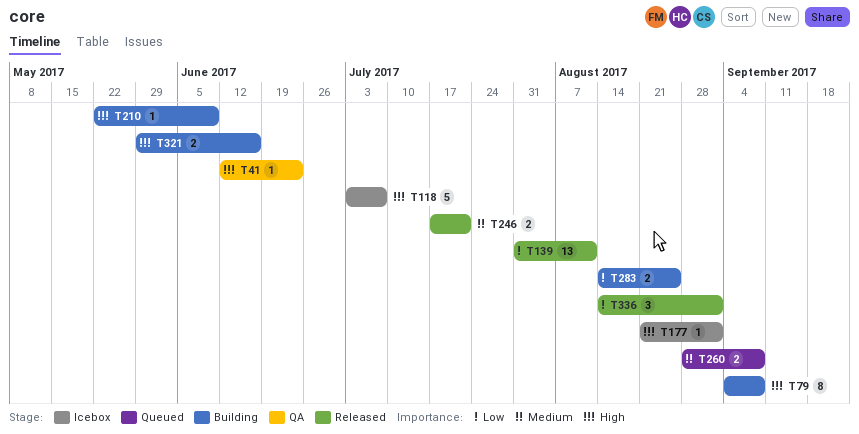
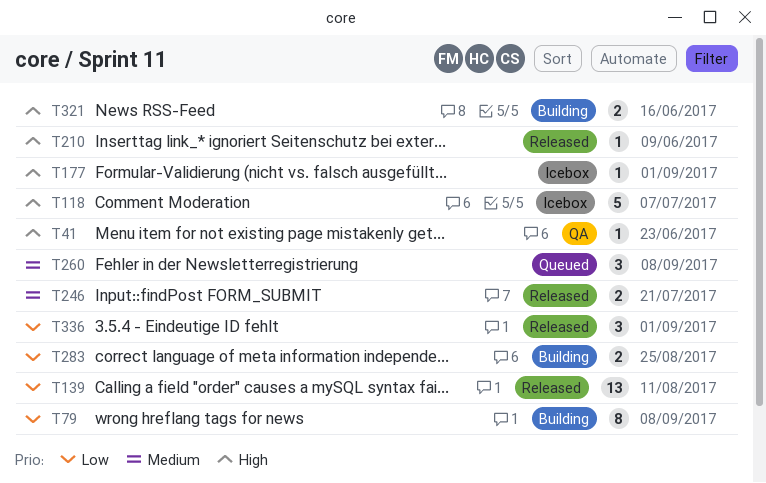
T79, priority: High -> Low
T210, status: Building -> Released
T260, estimate: 2 -> 3

